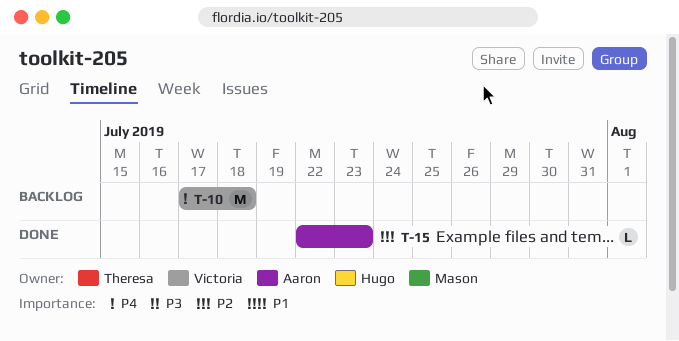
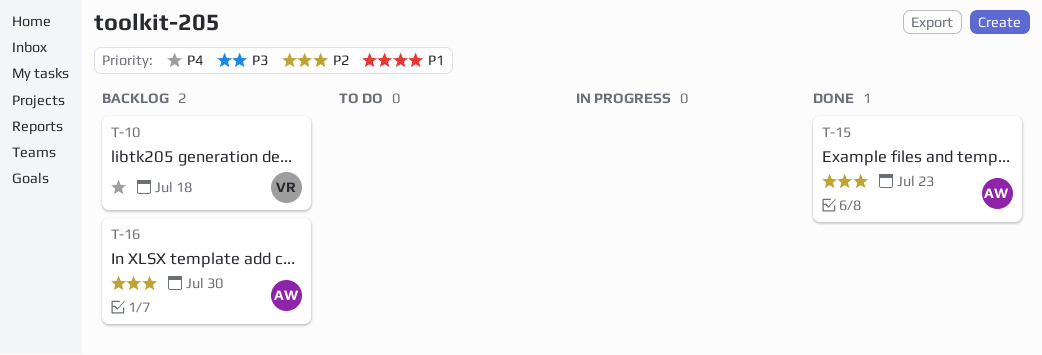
T-16: none -> present

